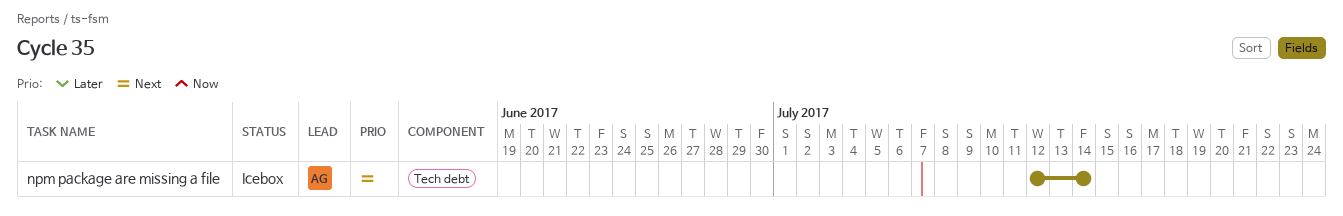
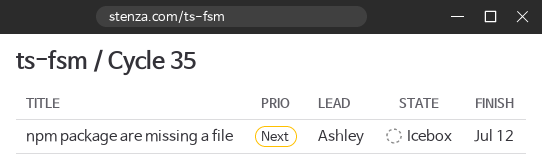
npm package are missing a file, due: Jul 14 -> Jul 12

